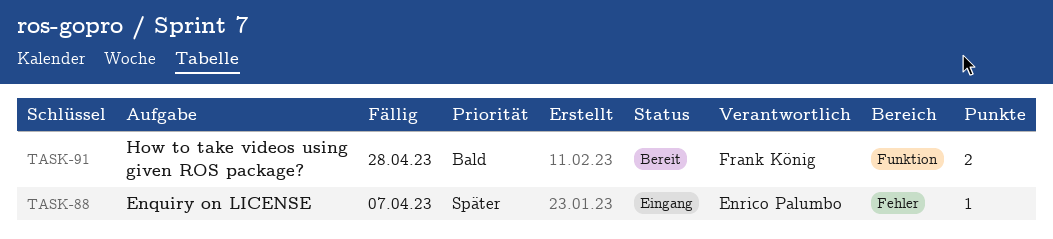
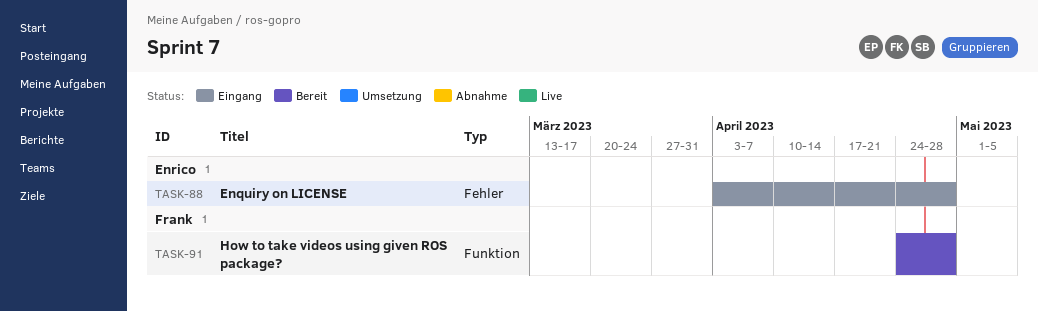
TASK-88, due: Apr 7 -> Apr 28

